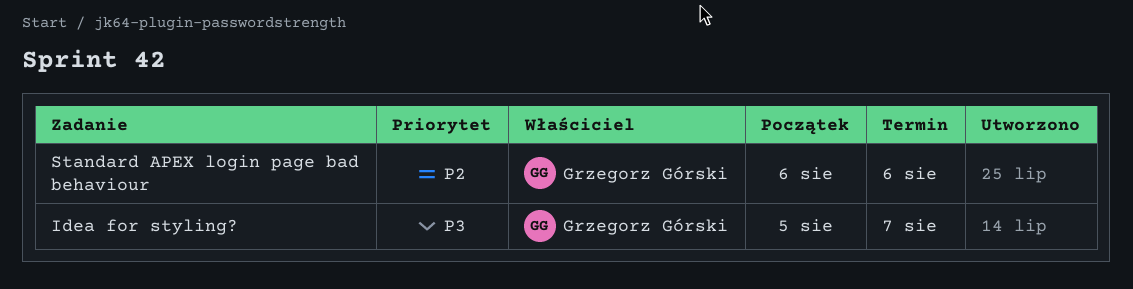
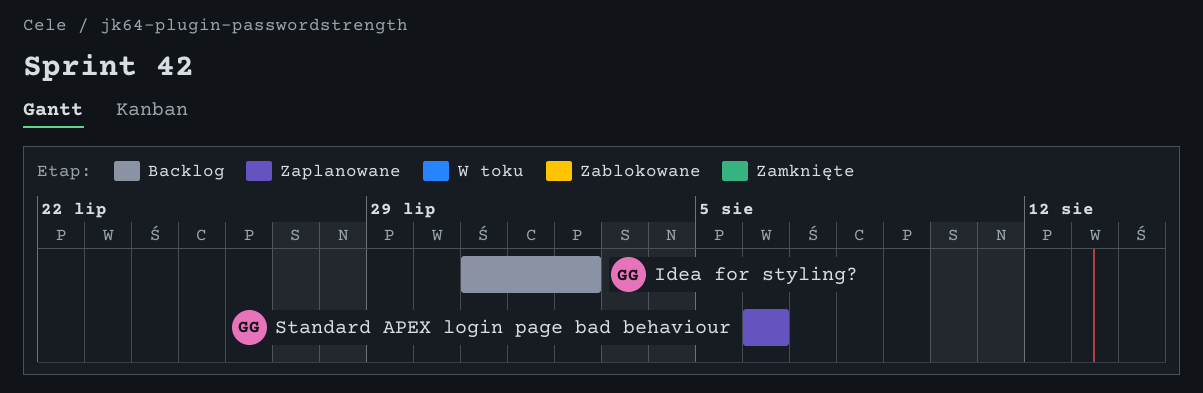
Idea for styling?, start: Aug 5 -> Jul 31
Idea for styling?, due: Aug 7 -> Aug 2

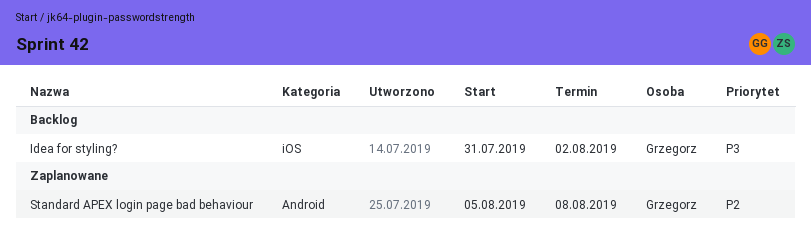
Standard APEX login page bad behaviour, start: Aug 6 -> Aug 5
Standard APEX login page bad behaviour, due: Aug 6 -> Aug 8

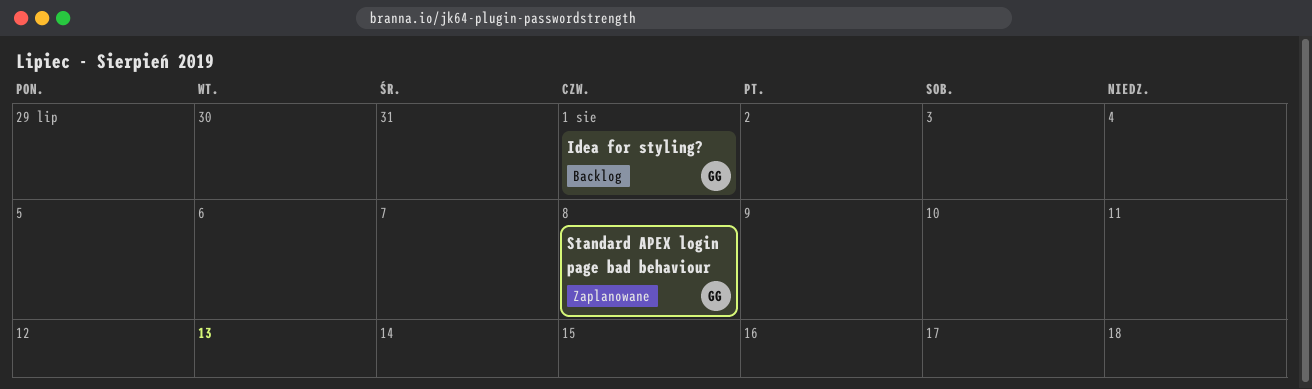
Idea for styling?, due: Aug 2 -> Aug 1

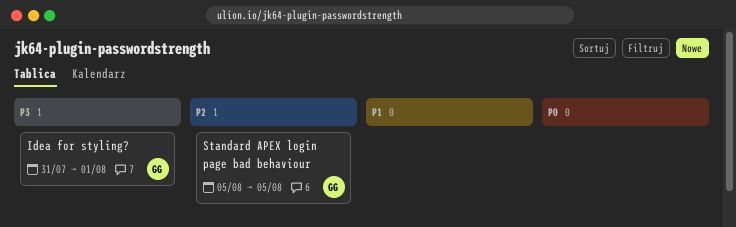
Standard APEX login page bad behaviour, due: Aug 8 -> Aug 5

